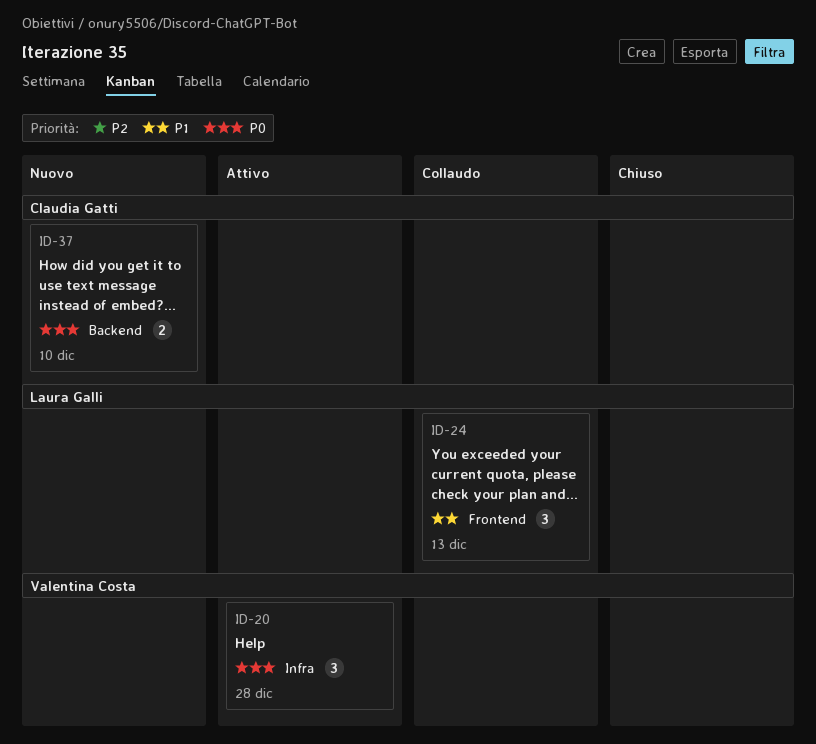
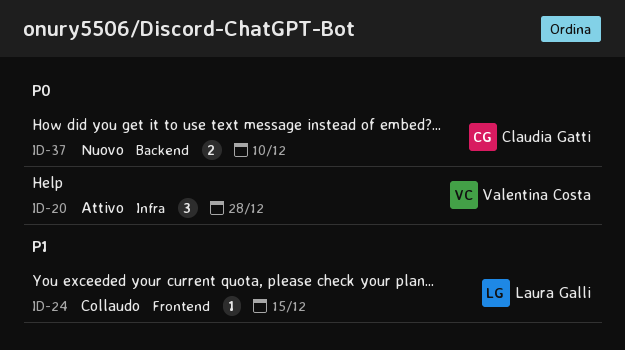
ID-24, estimate: 3 -> 1
ID-24, due: Dec 13 -> Dec 15

